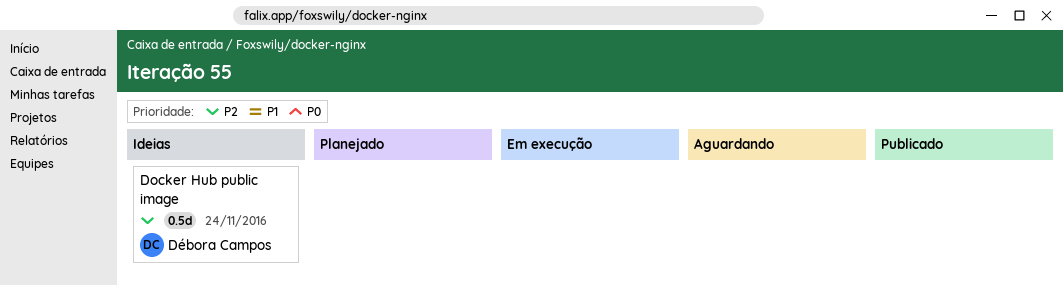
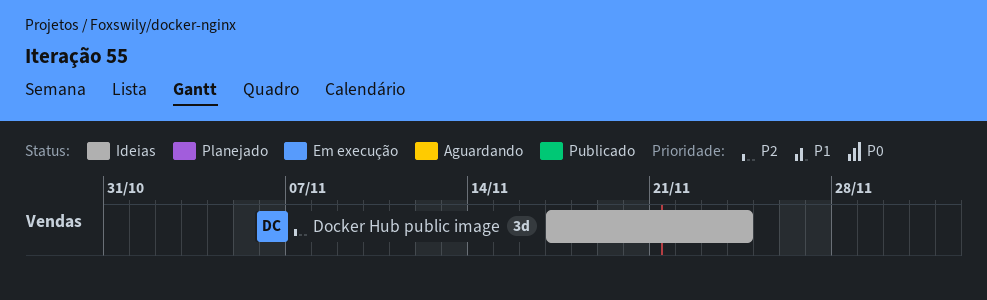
Docker Hub public image, estimate: 0.5d -> 3d

